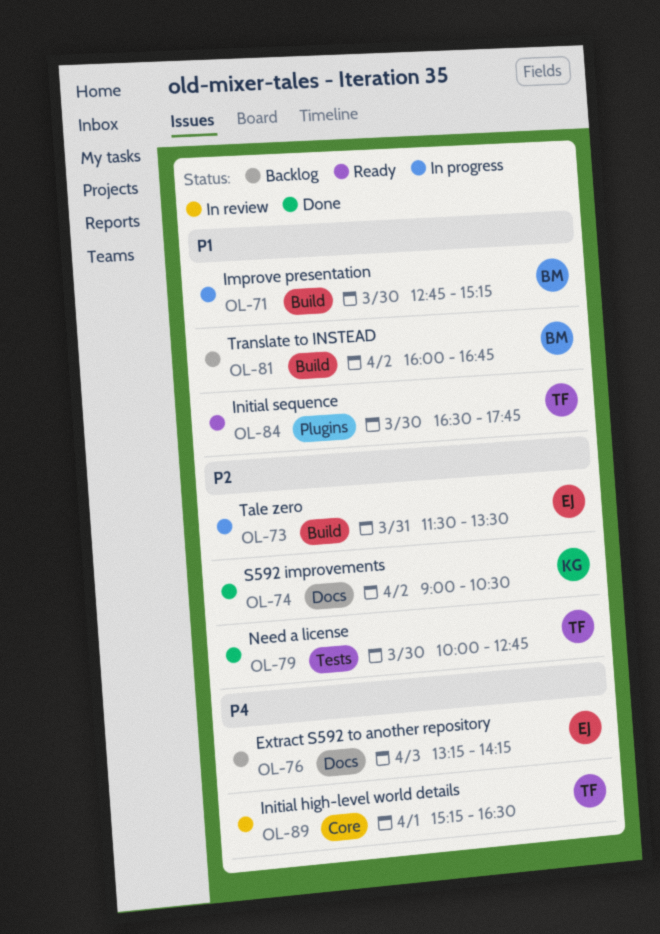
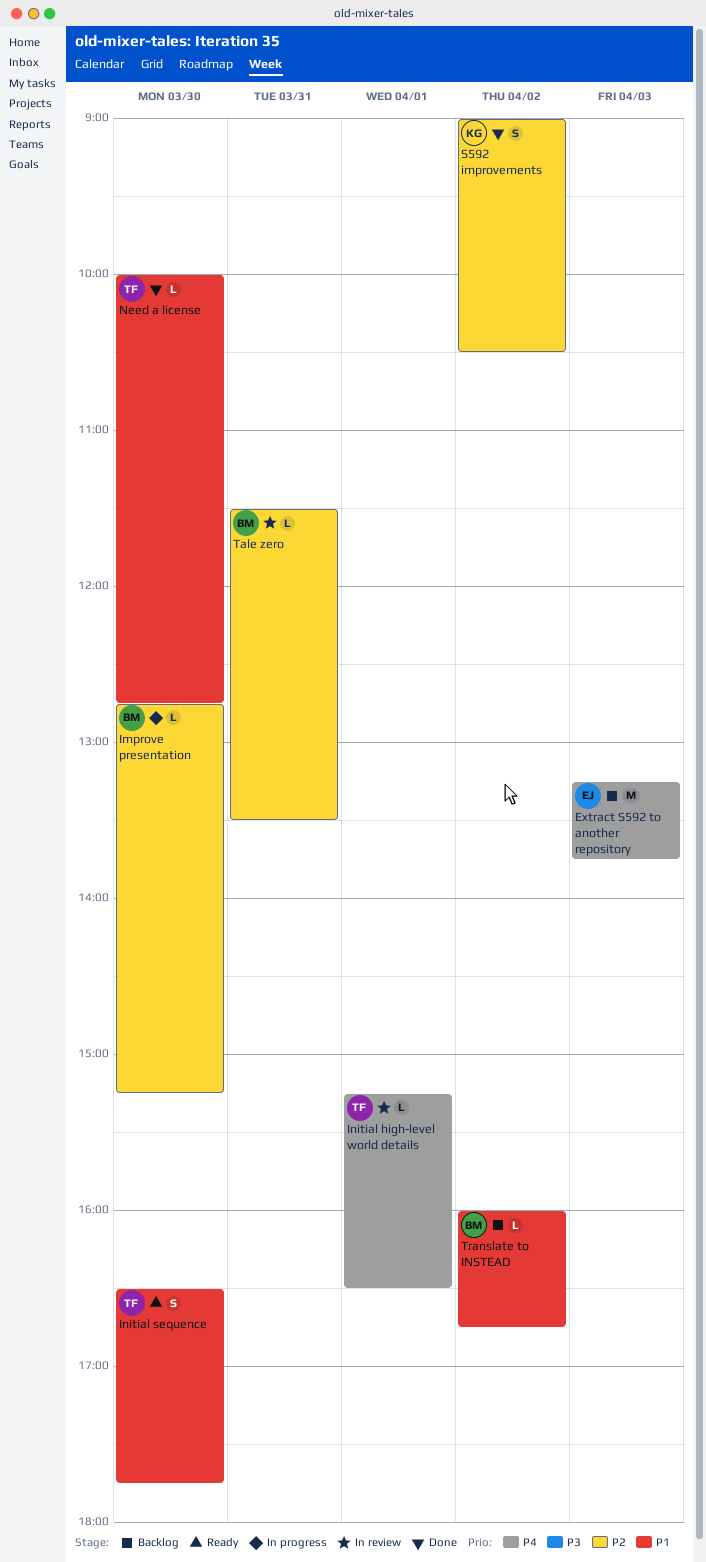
Extract S592 to another repository, ends: 14:15 -> 13:45
Improve presentation, priority: P1 -> P2
Need a license, priority: P2 -> P1
Tale zero, status: In progress -> In review
Tale zero, owner: EJ -> BM

